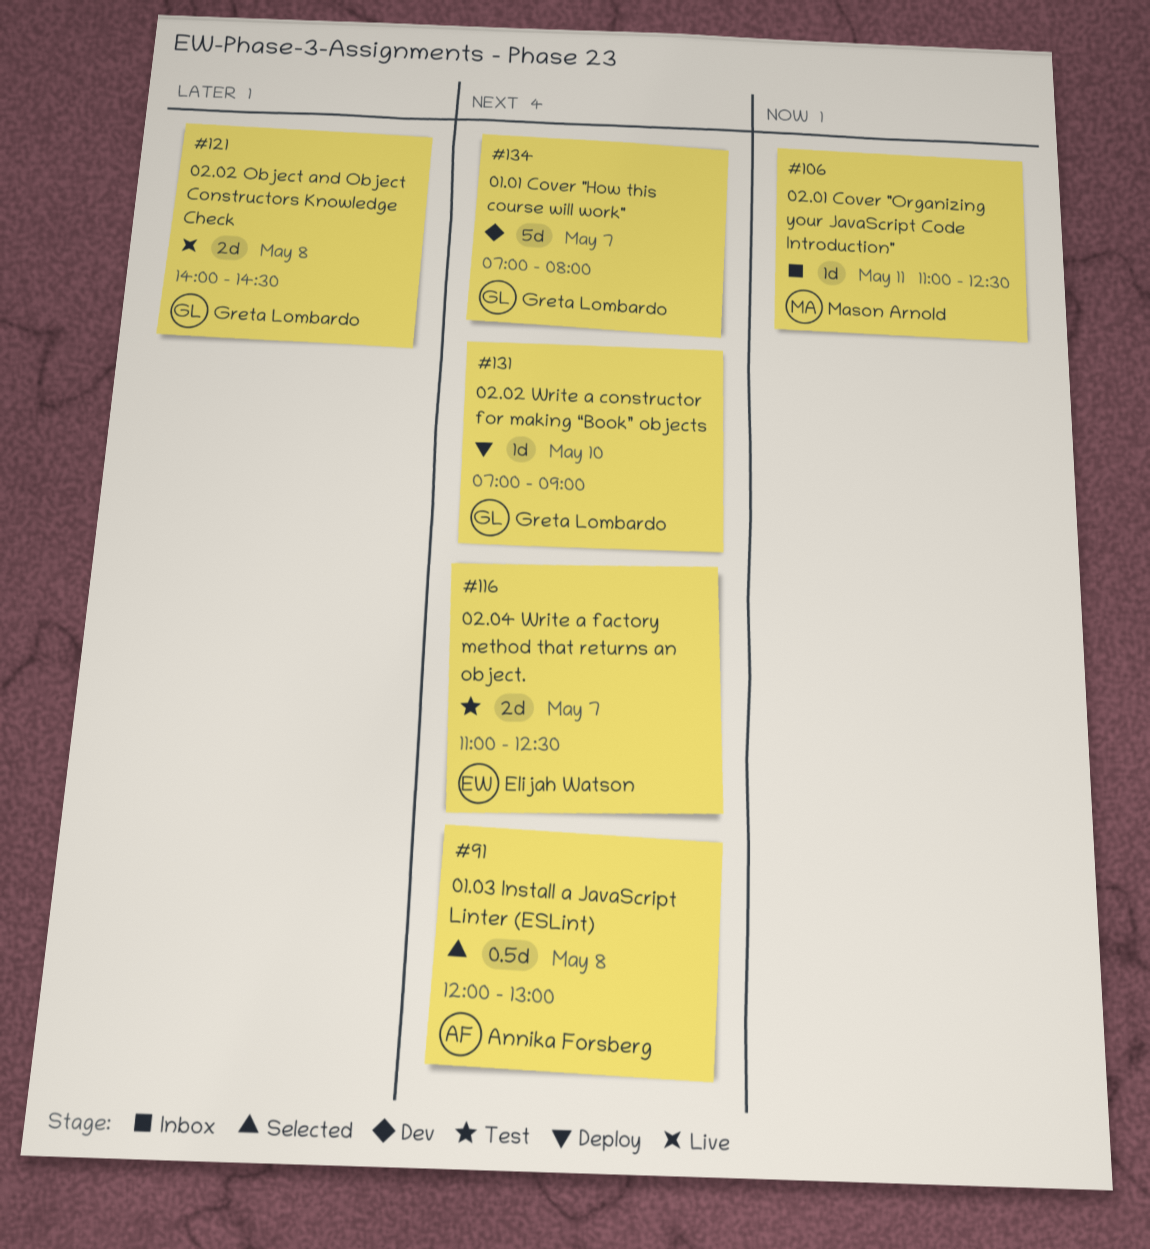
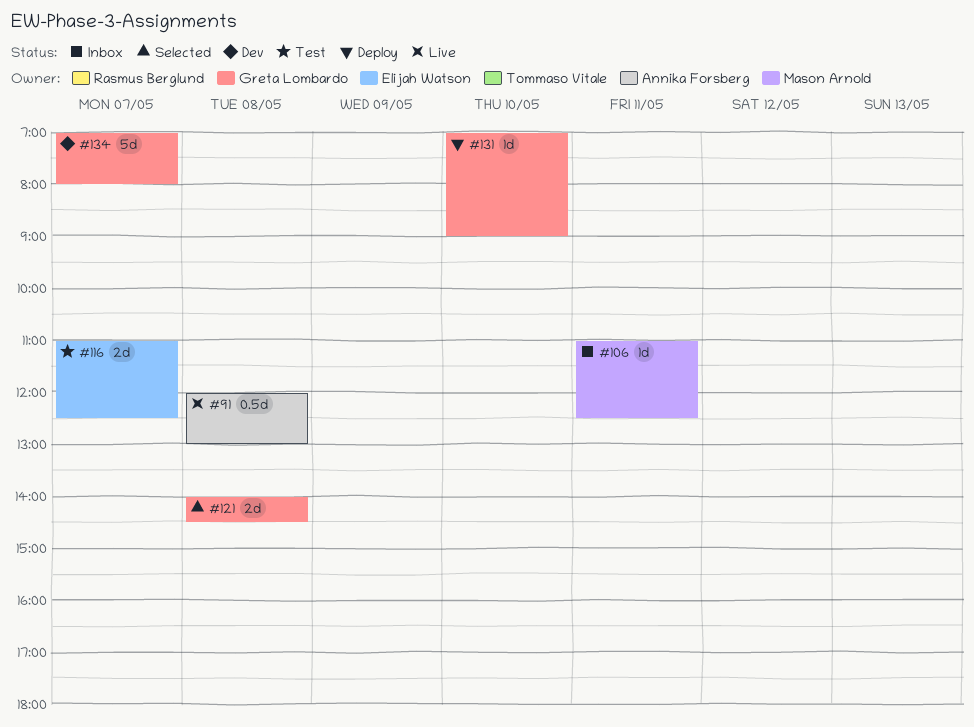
#91, status: Selected -> Live
#121, status: Live -> Selected

